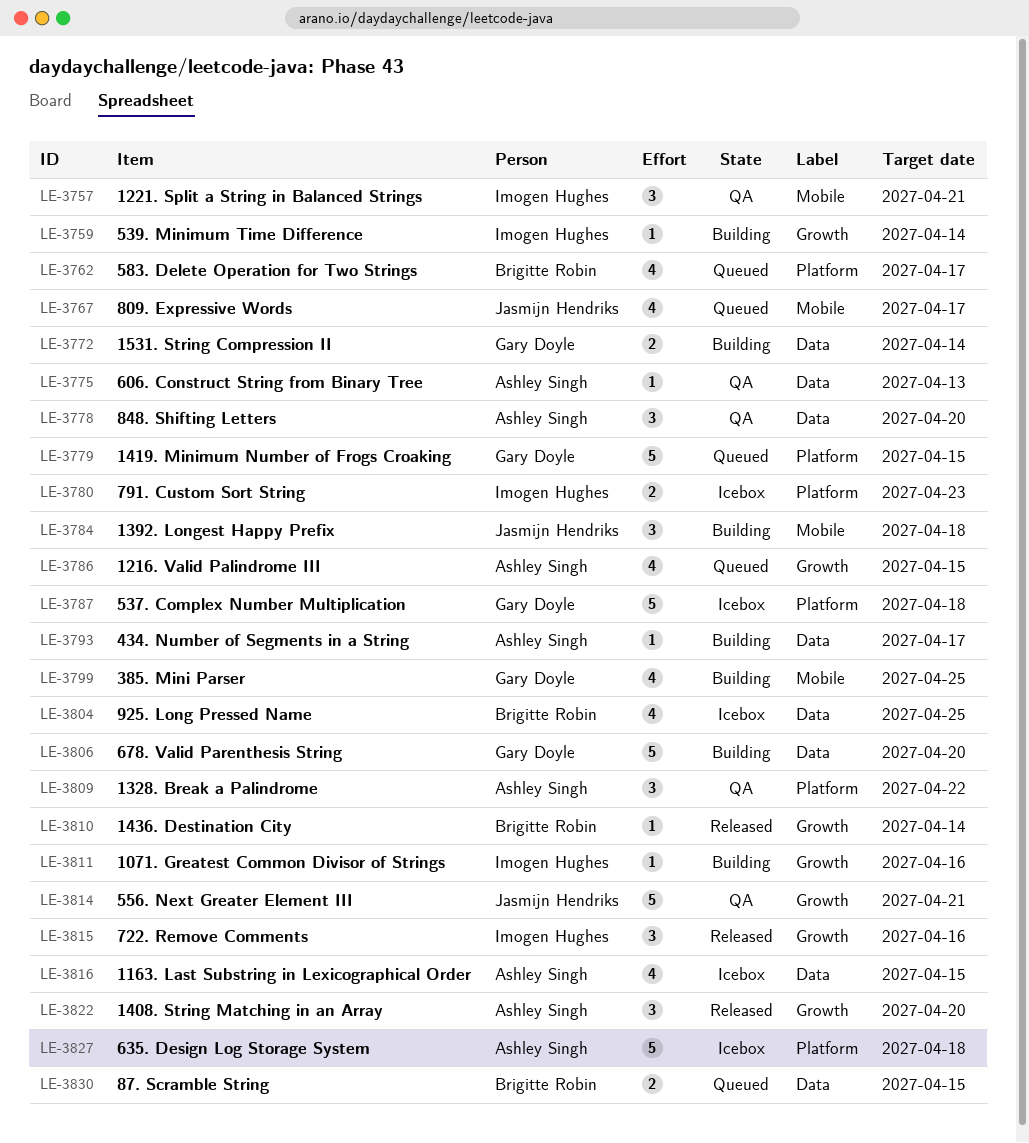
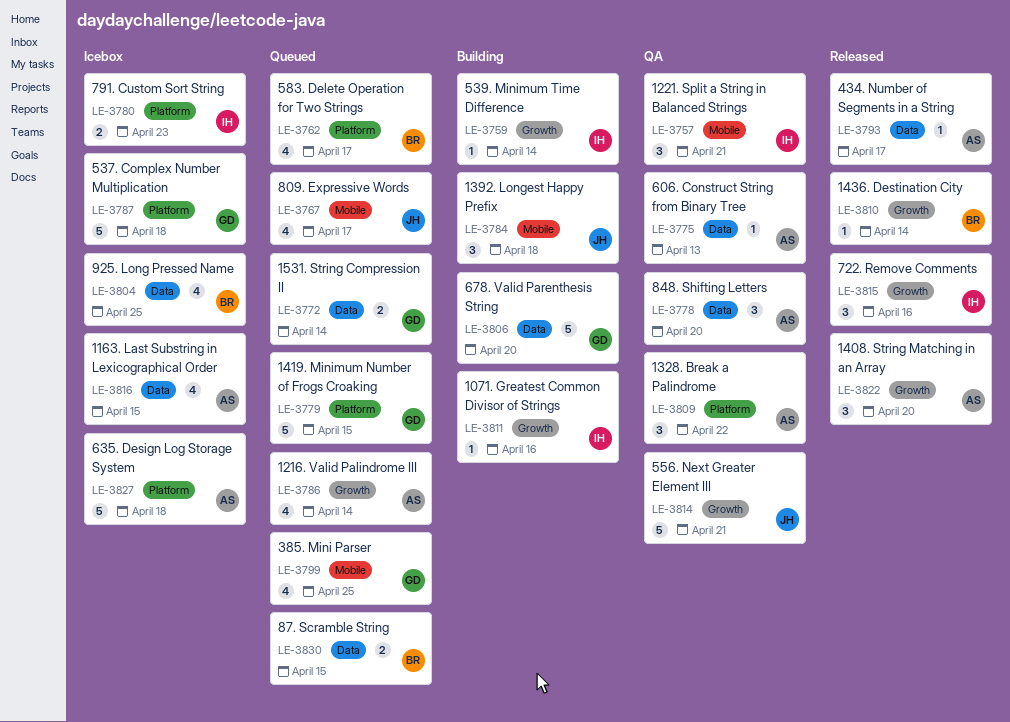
LE-3772, status: Building -> Queued
LE-3786, due: Apr 15 -> Apr 14
LE-3793, status: Building -> Released
LE-3799, status: Building -> Queued

